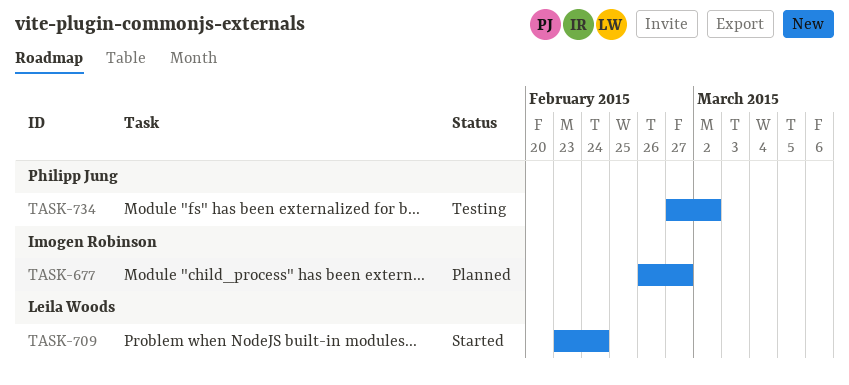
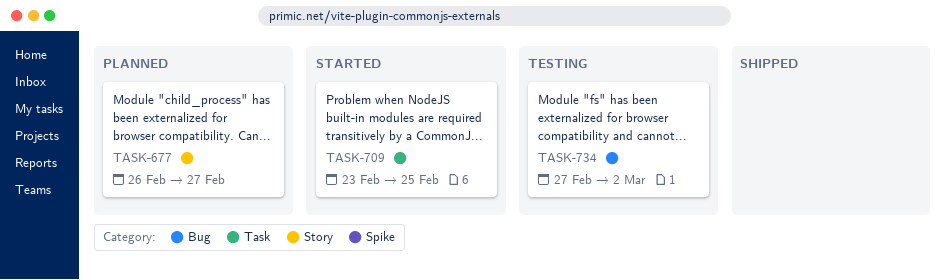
TASK-709, due: Feb 24 -> Feb 25

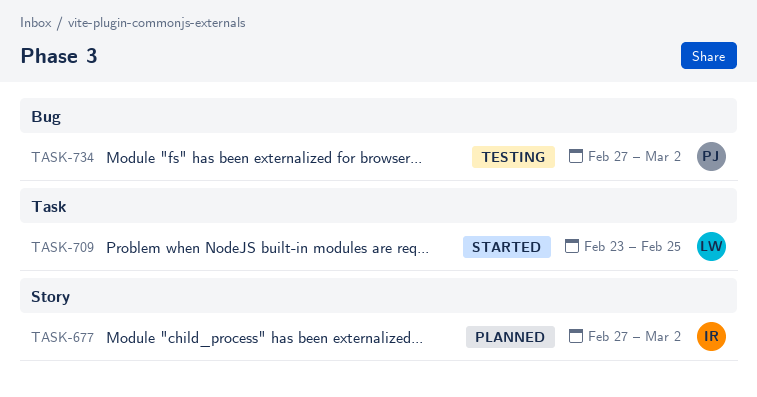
TASK-677, start: Feb 26 -> Feb 27
TASK-677, due: Feb 27 -> Mar 2

